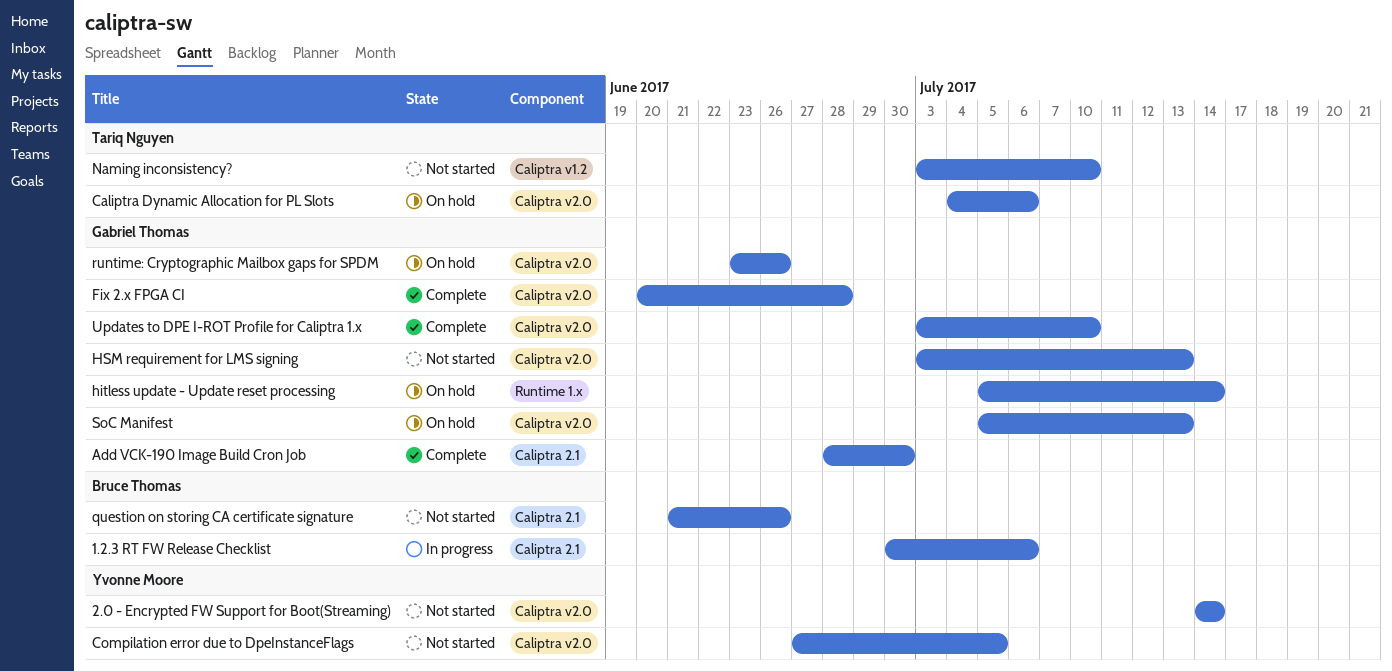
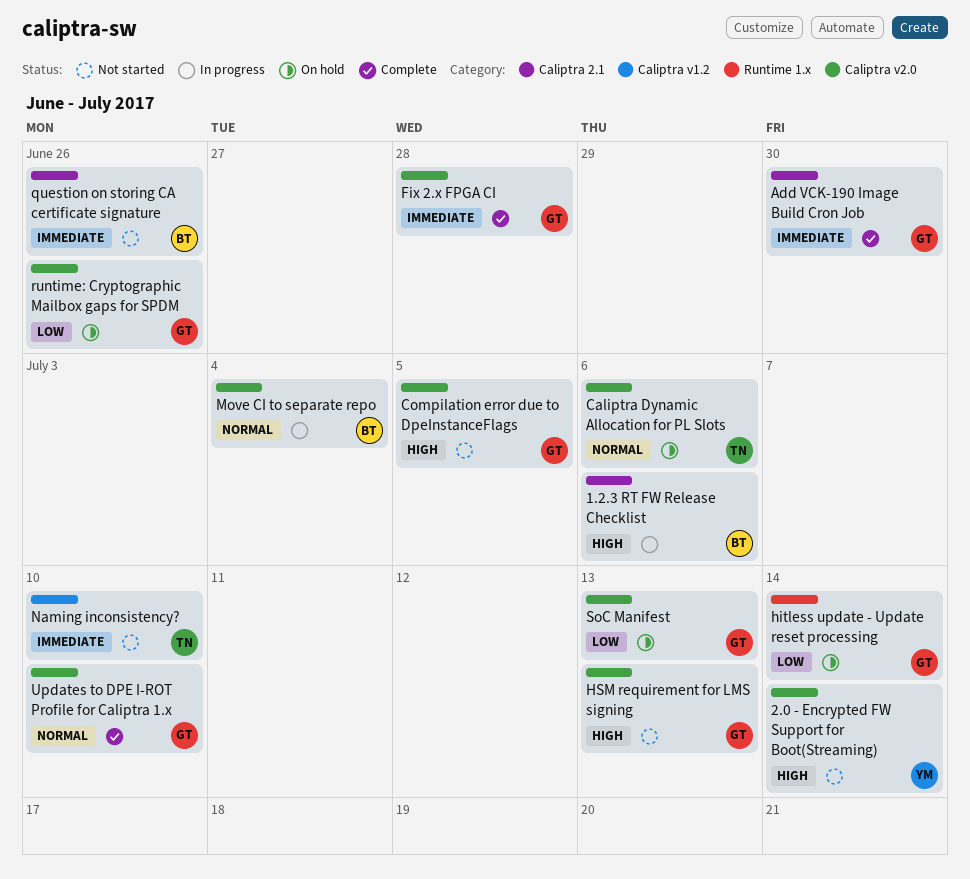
Compilation error due to DpeInstanceFlags, owner: Yvonne Moore -> Gabriel Thomas
Move CI to separate repo: none -> present

